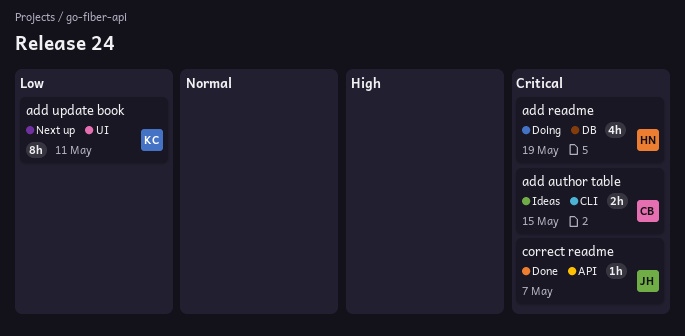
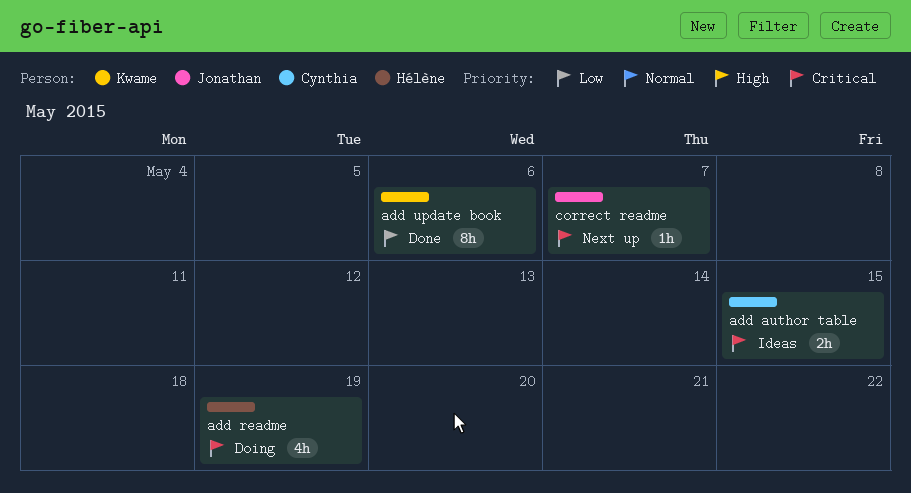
add update book, status: Next up -> Done
add update book, due: May 11 -> May 6
correct readme, status: Done -> Next up

